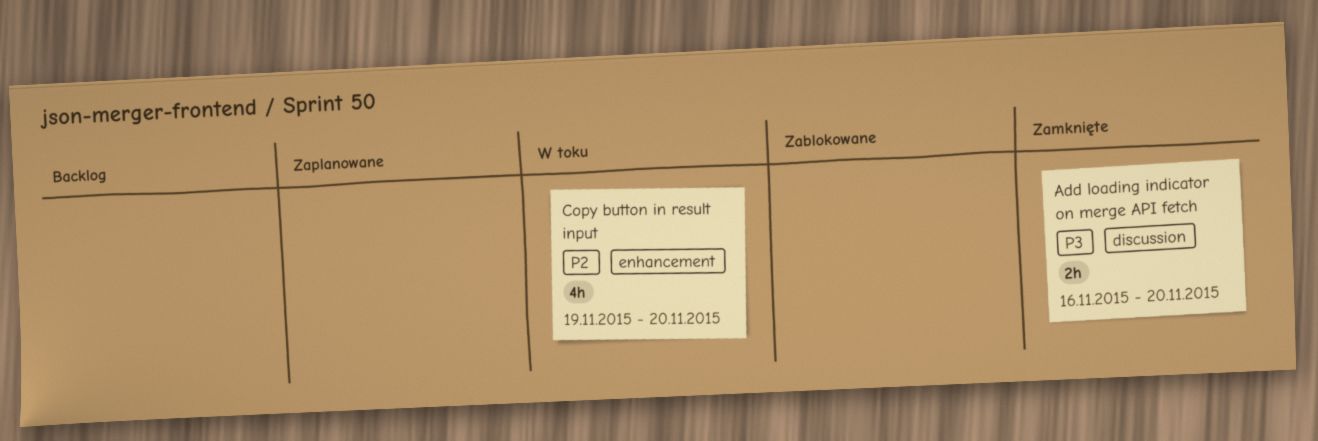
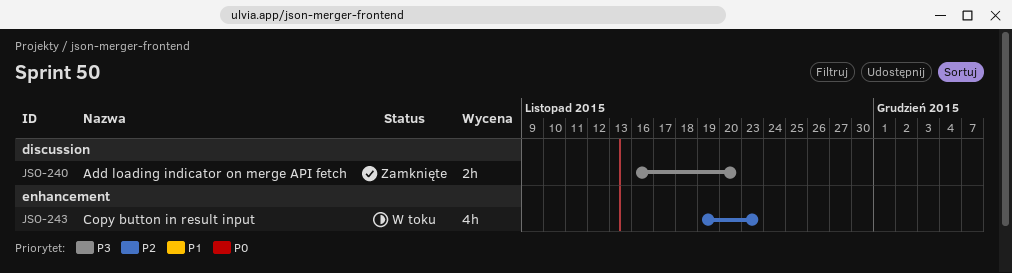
Copy button in result input, due: Nov 20 -> Nov 23

